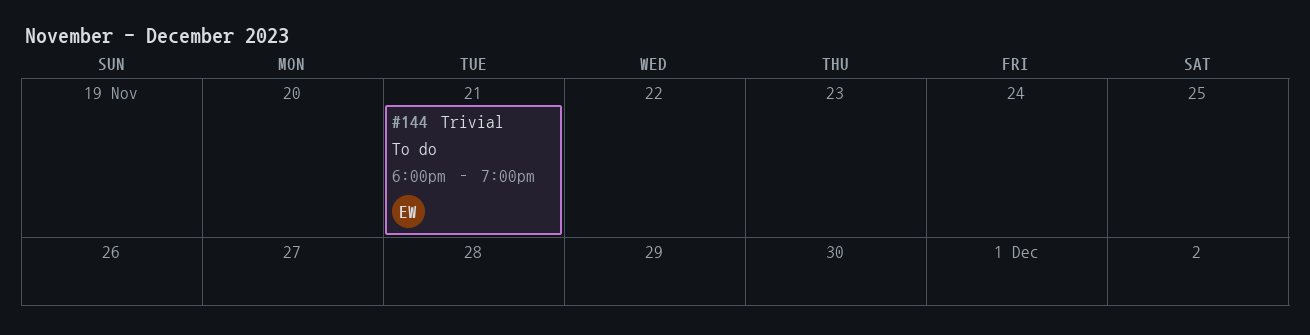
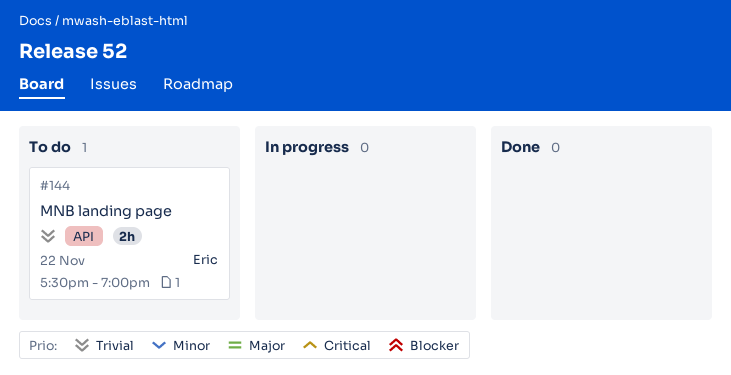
#144, day: Nov 21 -> Nov 22
#144, begins: 18:00 -> 17:30

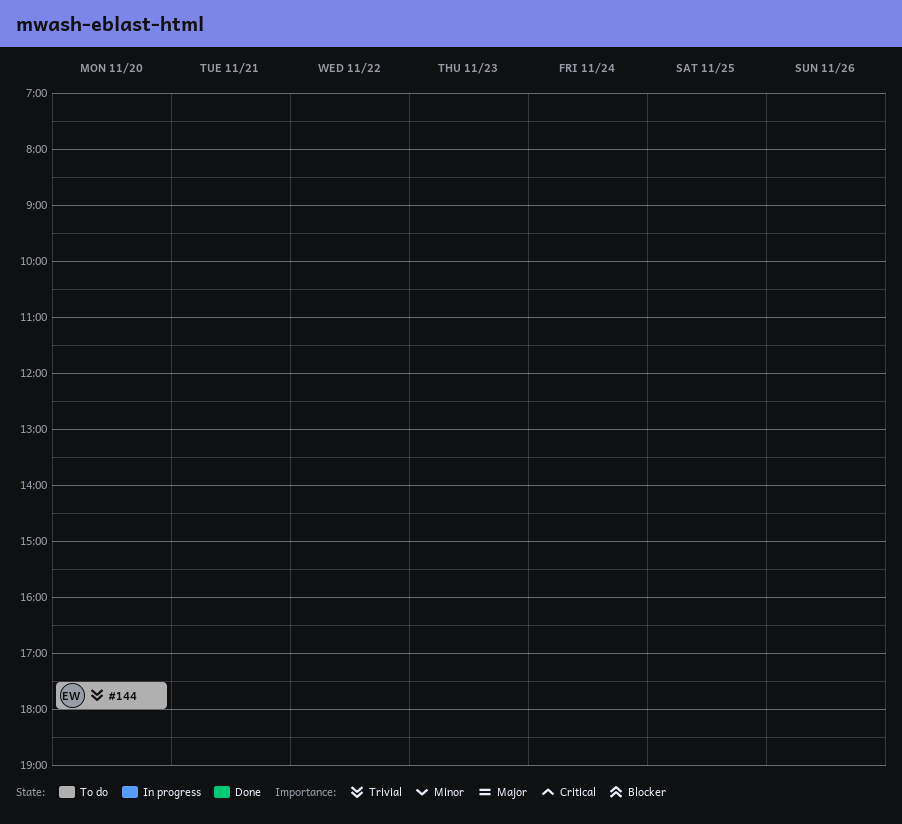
#144, day: Nov 22 -> Nov 20
#144, ends: 19:00 -> 18:00

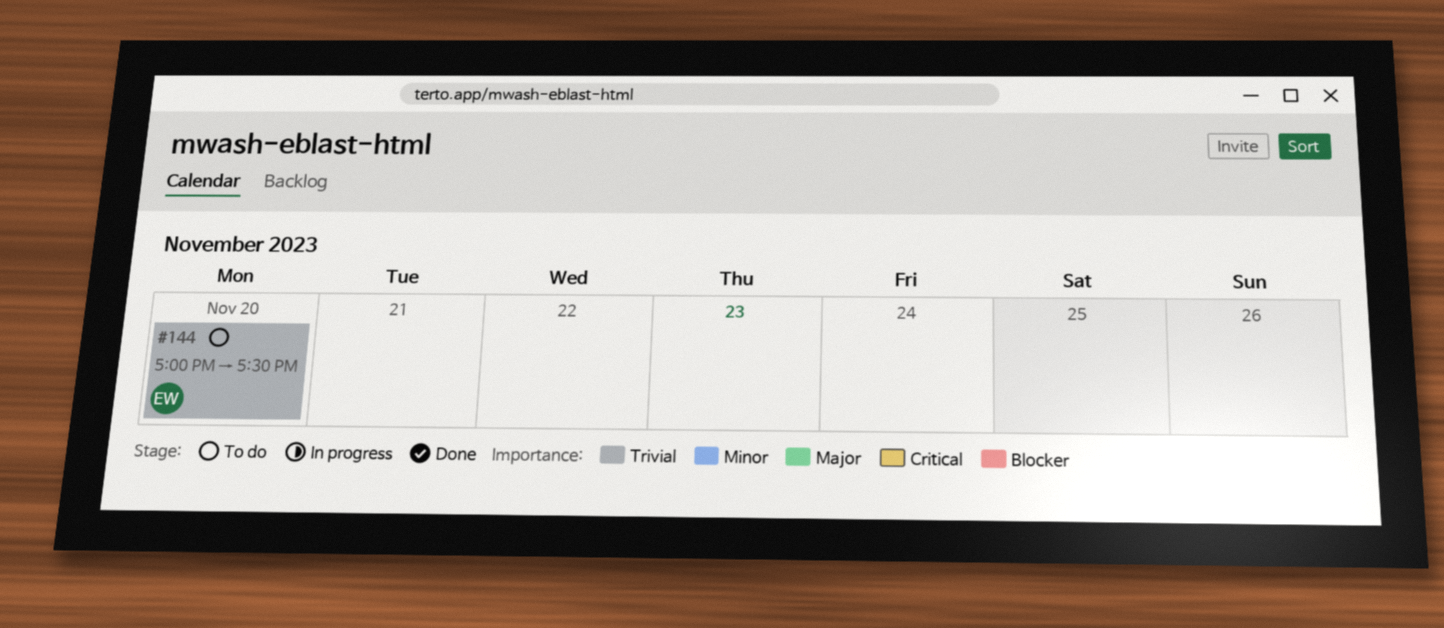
#144, begins: 17:30 -> 17:00
#144, ends: 18:00 -> 17:30

